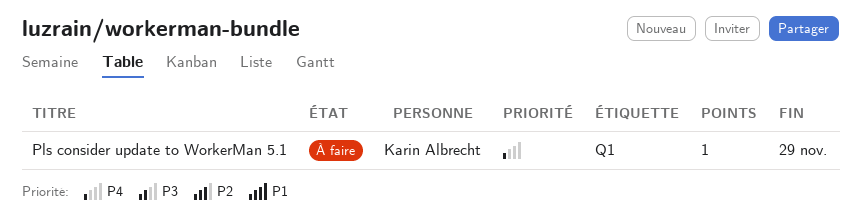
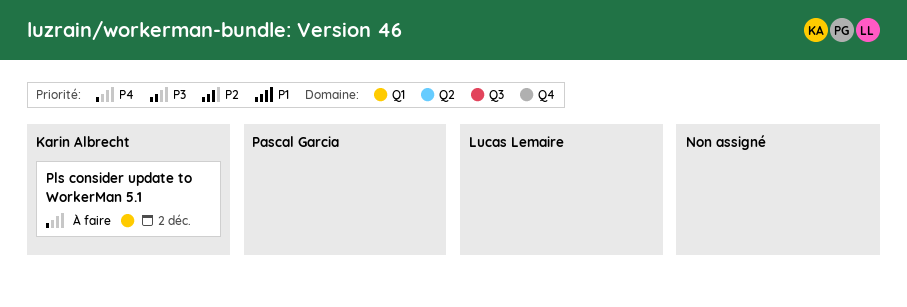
Pls consider update to WorkerMan 5.1, due: Nov 29 -> Dec 2

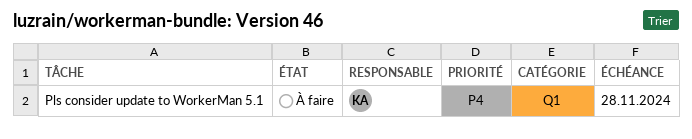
Pls consider update to WorkerMan 5.1, due: Dec 2 -> Nov 28

